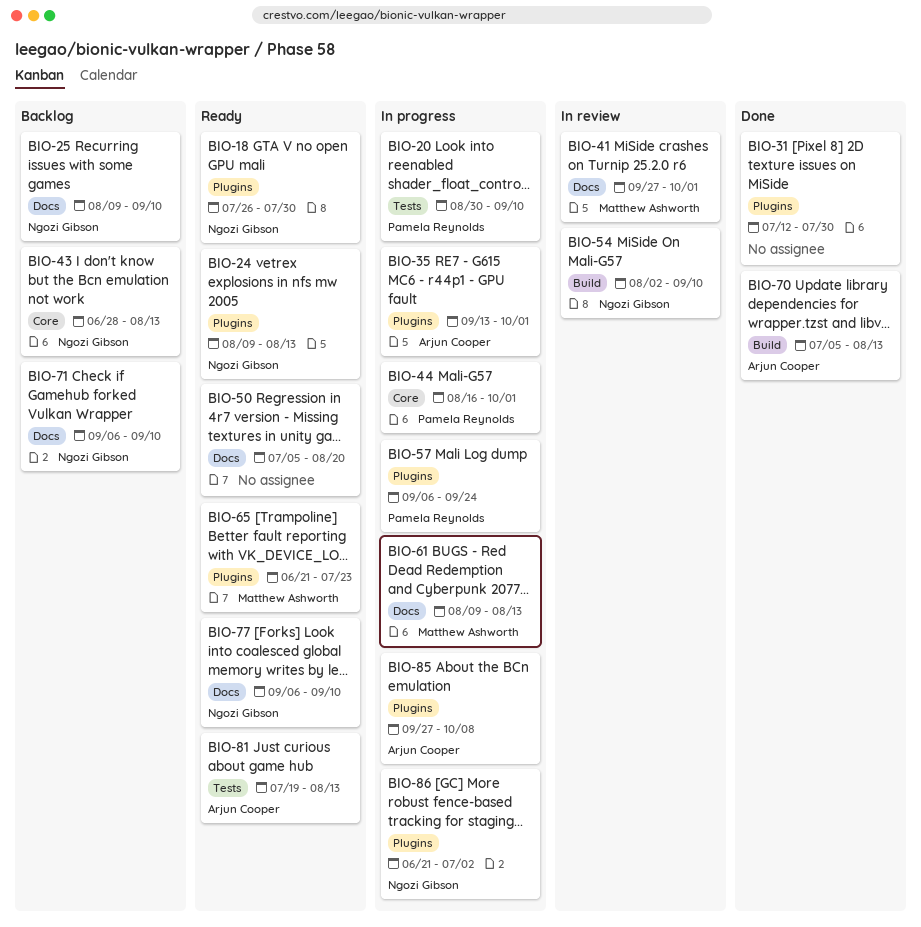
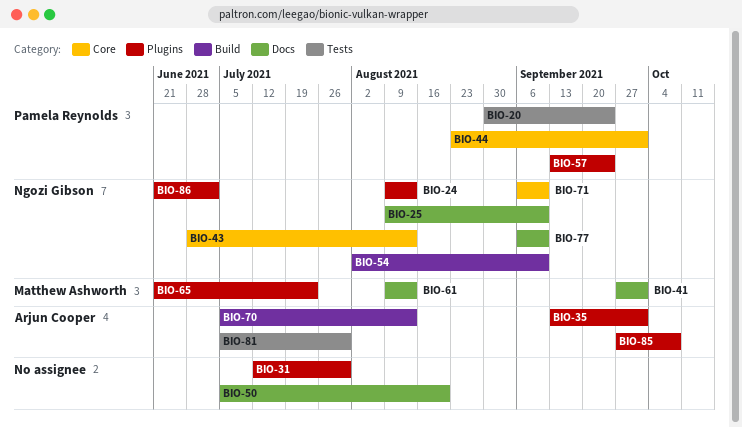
BIO-18: present -> none
BIO-20, due: Sep 10 -> Sep 24
BIO-44, start: Aug 16 -> Aug 23
BIO-57, start: Sep 6 -> Sep 13
BIO-71, label: Docs -> Core
BIO-81, start: Jul 19 -> Jul 5
BIO-81, due: Aug 13 -> Jul 30

